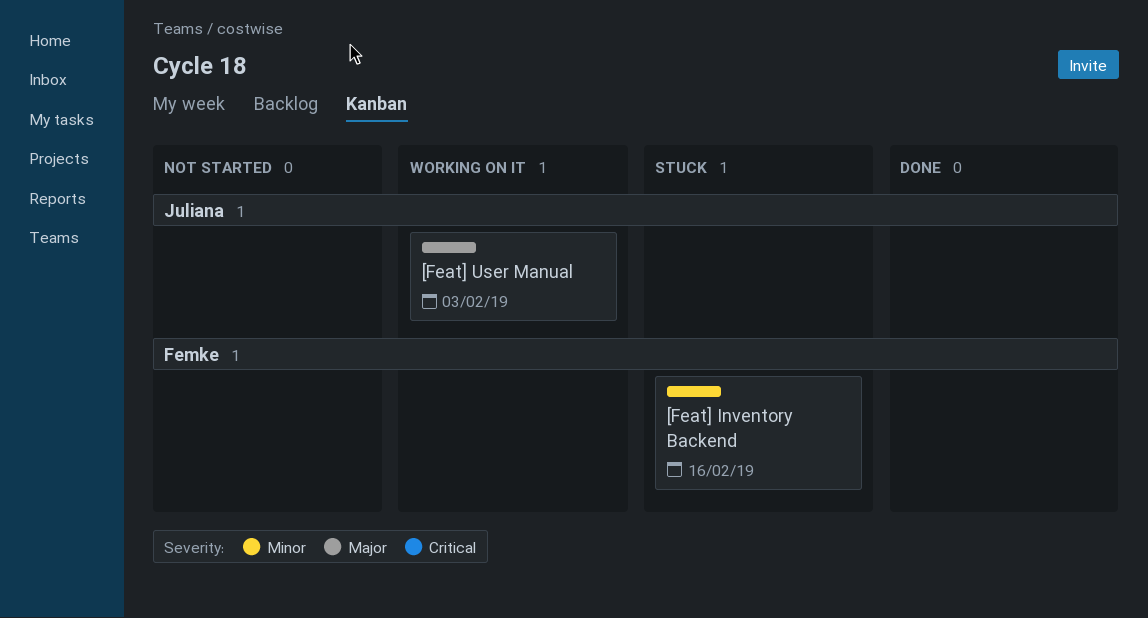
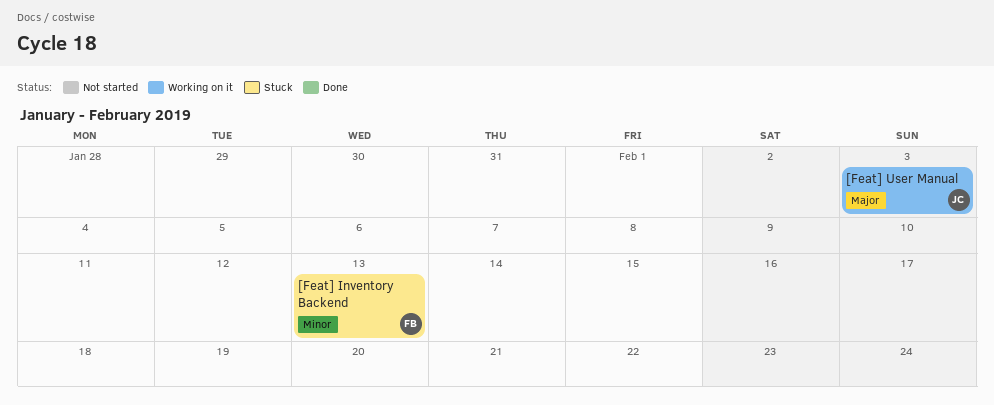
[Feat] Inventory Backend, due: Feb 16 -> Feb 13

